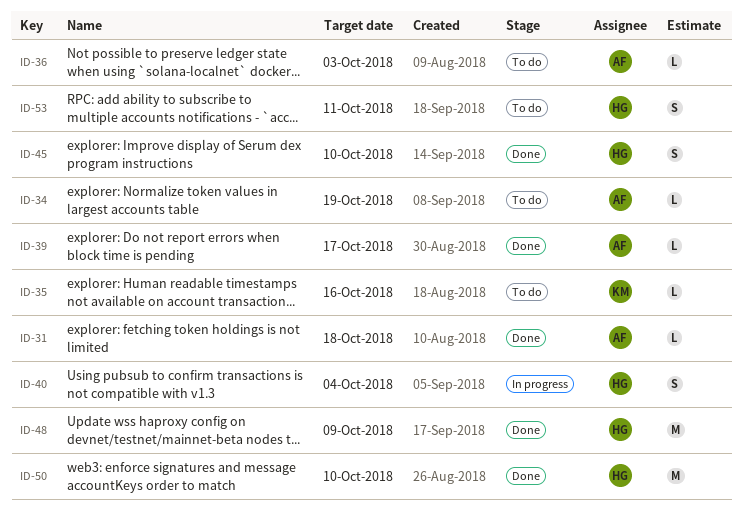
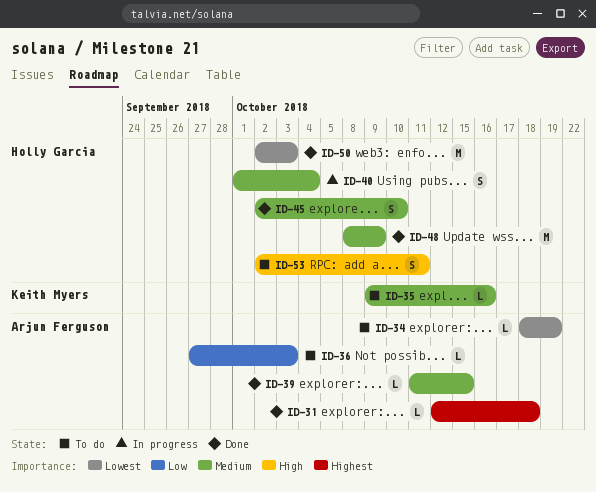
ID-39, due: Oct 17 -> Oct 15
ID-50, due: Oct 10 -> Oct 3

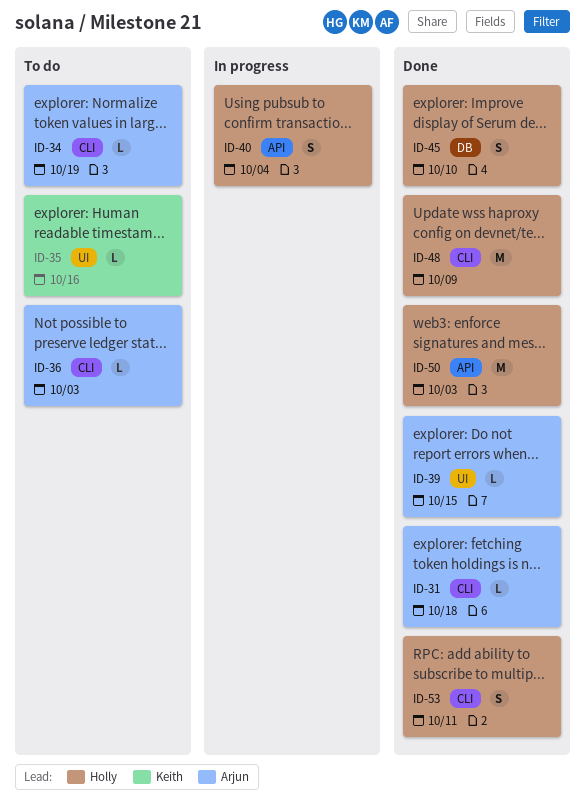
ID-53, status: To do -> Done

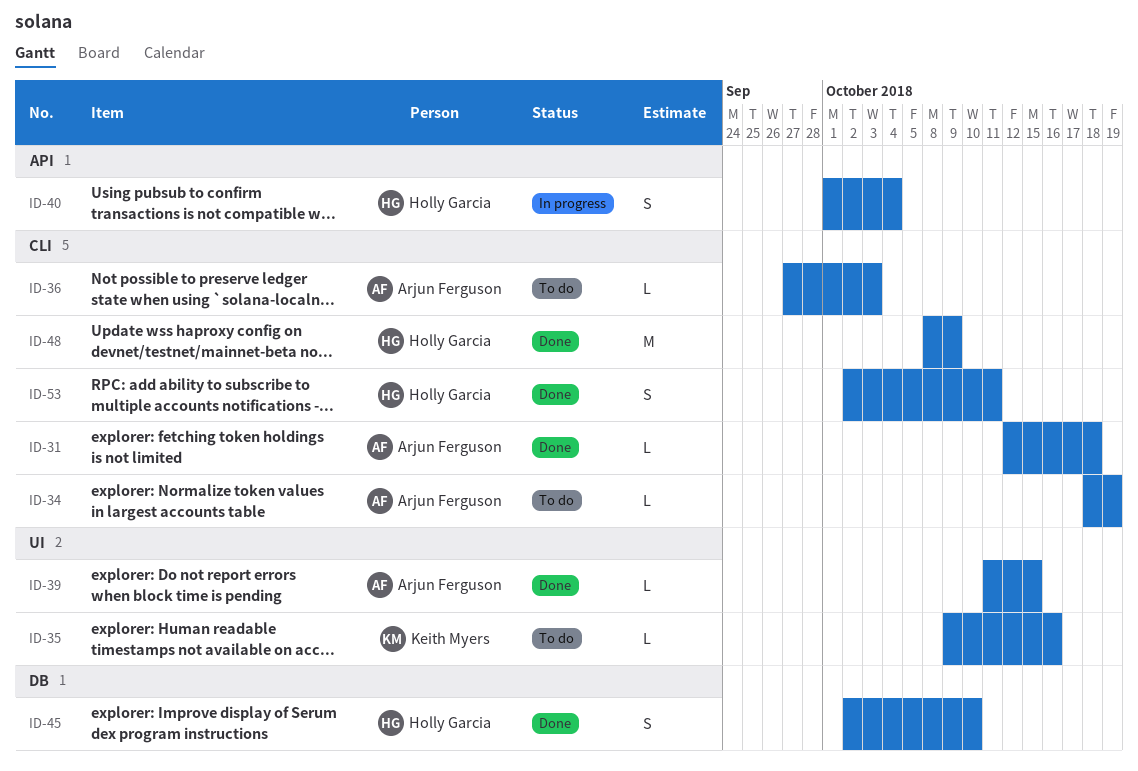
ID-50: present -> none

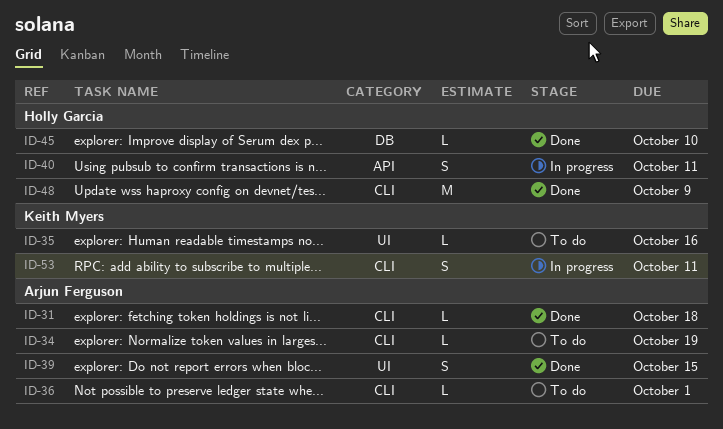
ID-36, due: Oct 3 -> Oct 1
ID-39, estimate: L -> S
ID-40, due: Oct 4 -> Oct 11
ID-45, estimate: S -> L
ID-53, status: Done -> In progress
ID-53, owner: Holly Garcia -> Keith Myers

